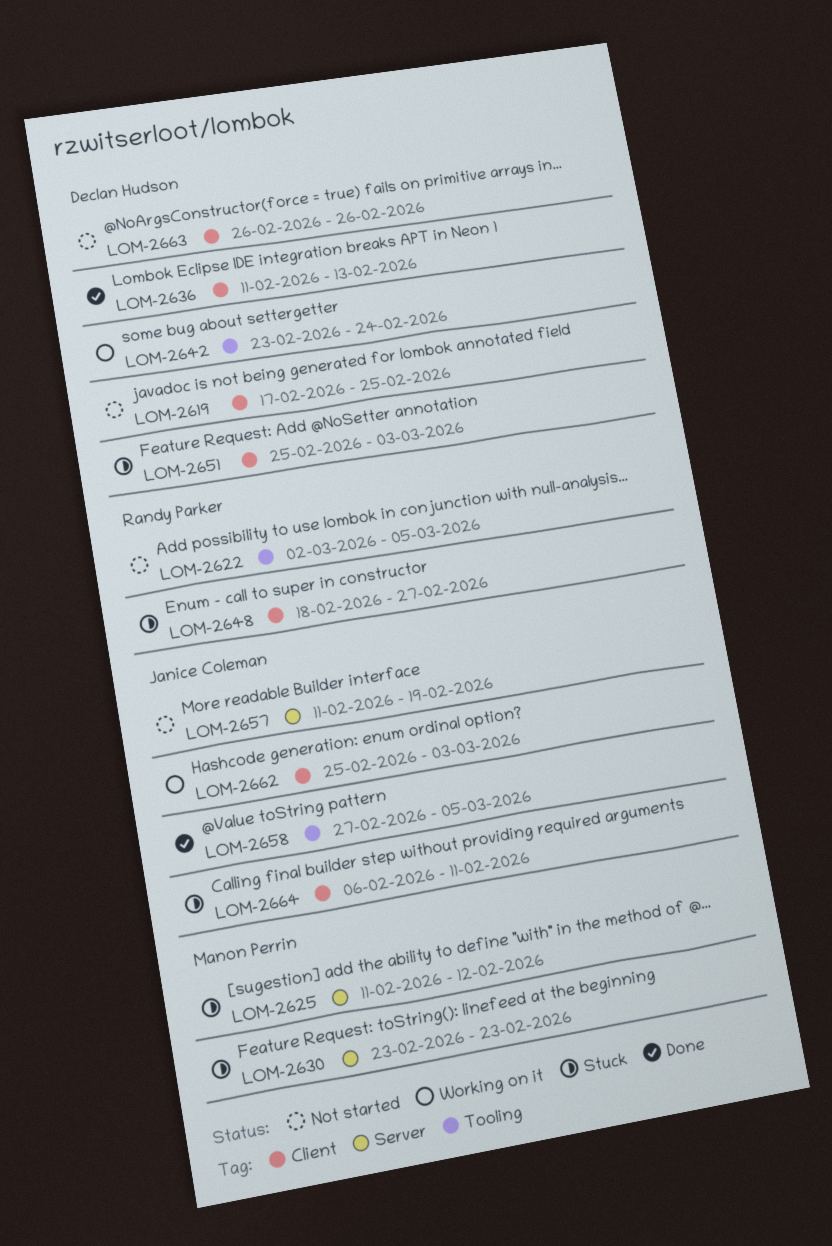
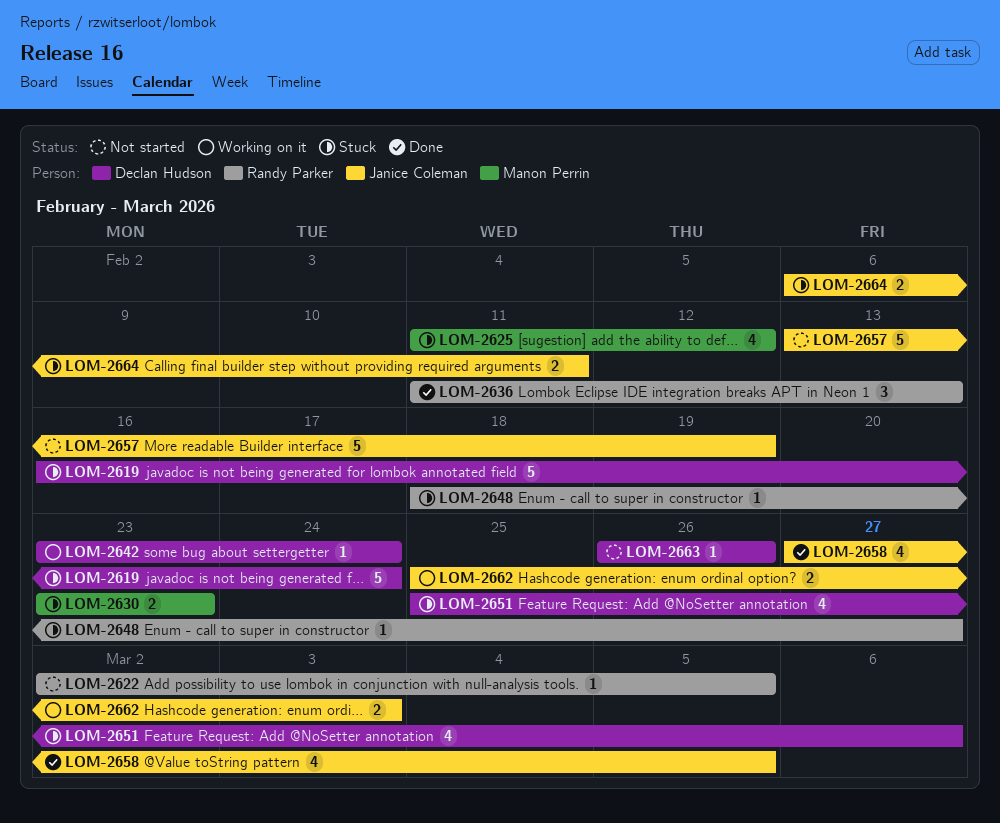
LOM-2619, status: Not started -> Stuck
LOM-2619, start: Feb 17 -> Feb 16
LOM-2619, due: Feb 25 -> Feb 24
LOM-2636, owner: Declan Hudson -> Randy Parker
LOM-2651, due: Mar 3 -> Mar 6
LOM-2657, start: Feb 11 -> Feb 13

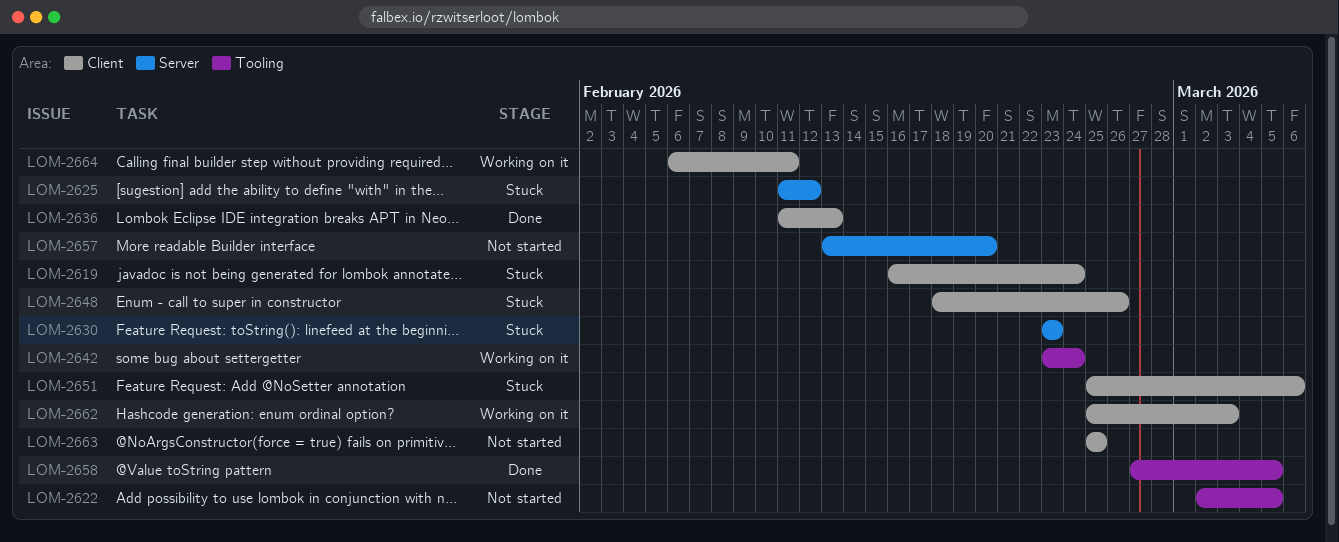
LOM-2648, due: Feb 27 -> Feb 26
LOM-2657, due: Feb 19 -> Feb 20
LOM-2663, start: Feb 26 -> Feb 25
LOM-2663, due: Feb 26 -> Feb 25
LOM-2664, status: Stuck -> Working on it

